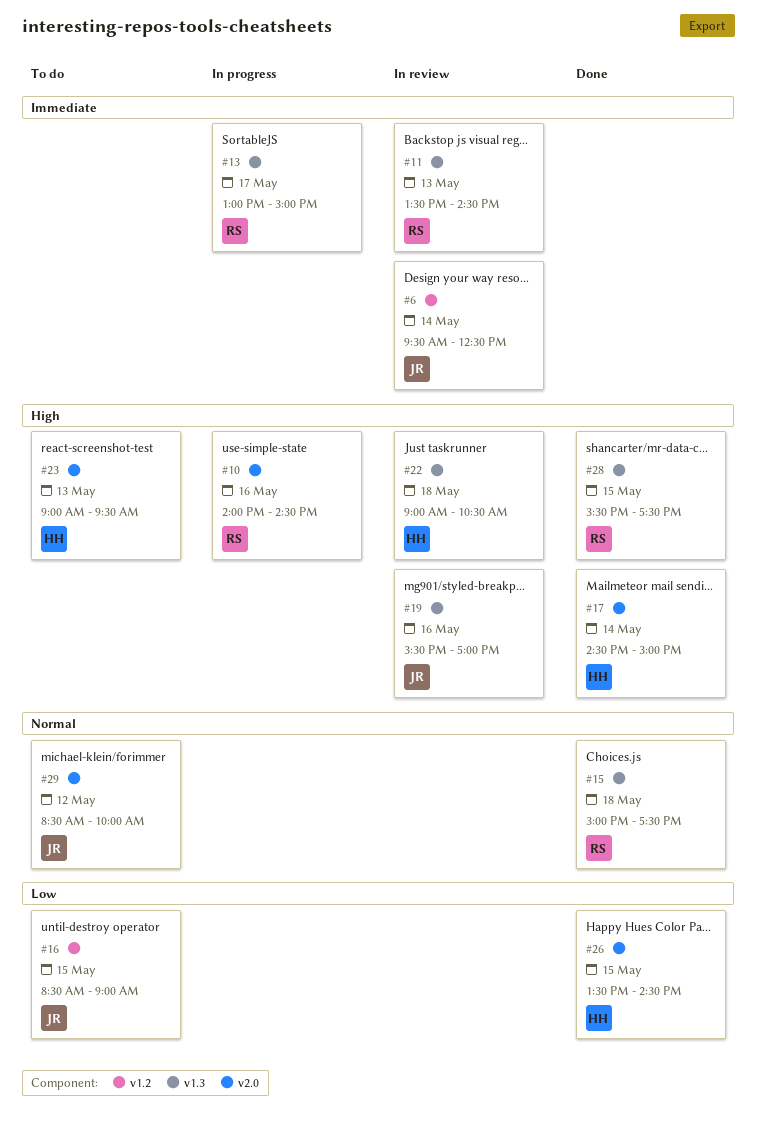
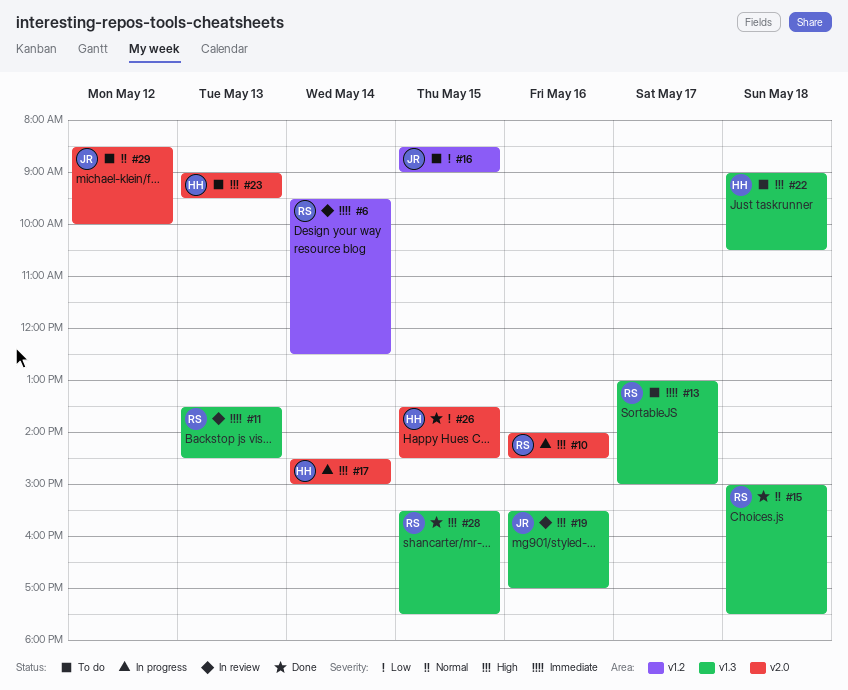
#6, owner: JR -> RS
#13, status: In progress -> To do
#17, status: Done -> In progress
#22, status: In review -> To do

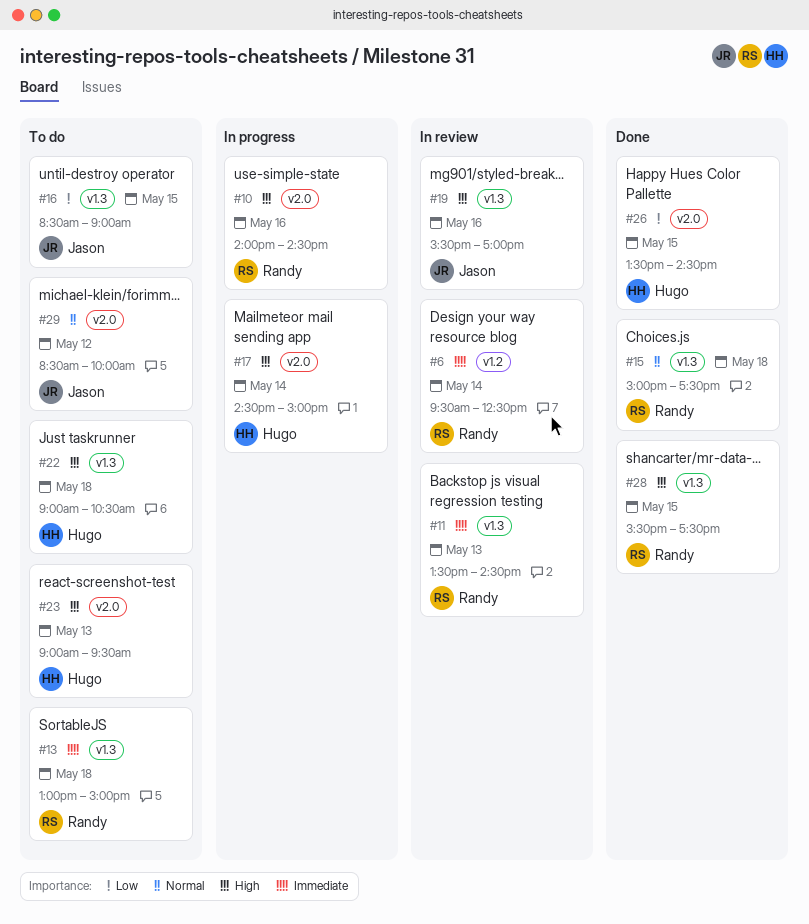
#13, day: May 17 -> May 18
#16, label: v1.2 -> v1.3

